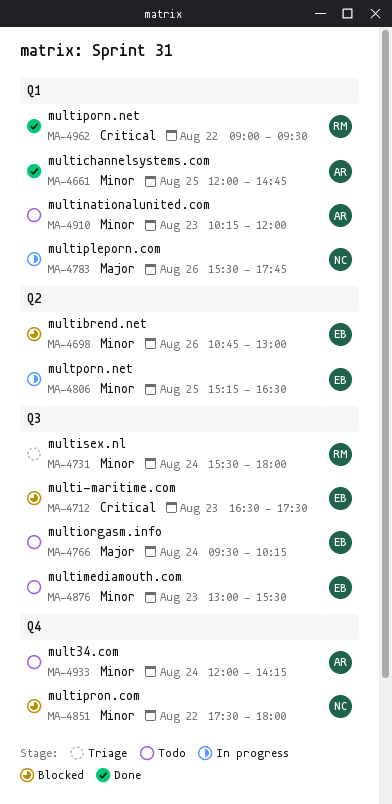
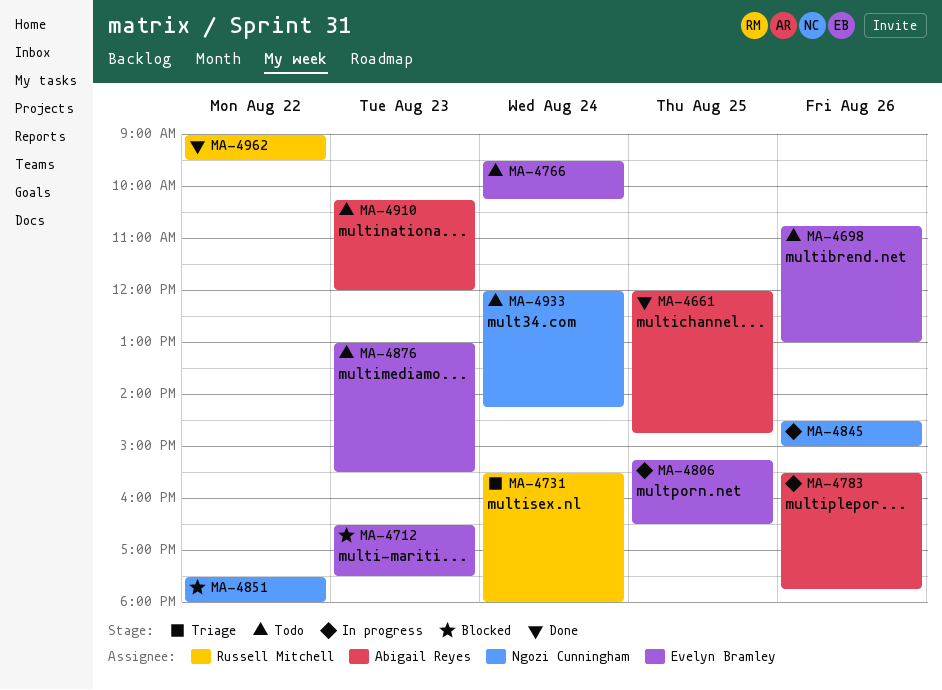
MA-4698, status: Blocked -> Todo
MA-4783, owner: Ngozi Cunningham -> Abigail Reyes
MA-4845: none -> present
MA-4933, owner: Abigail Reyes -> Ngozi Cunningham

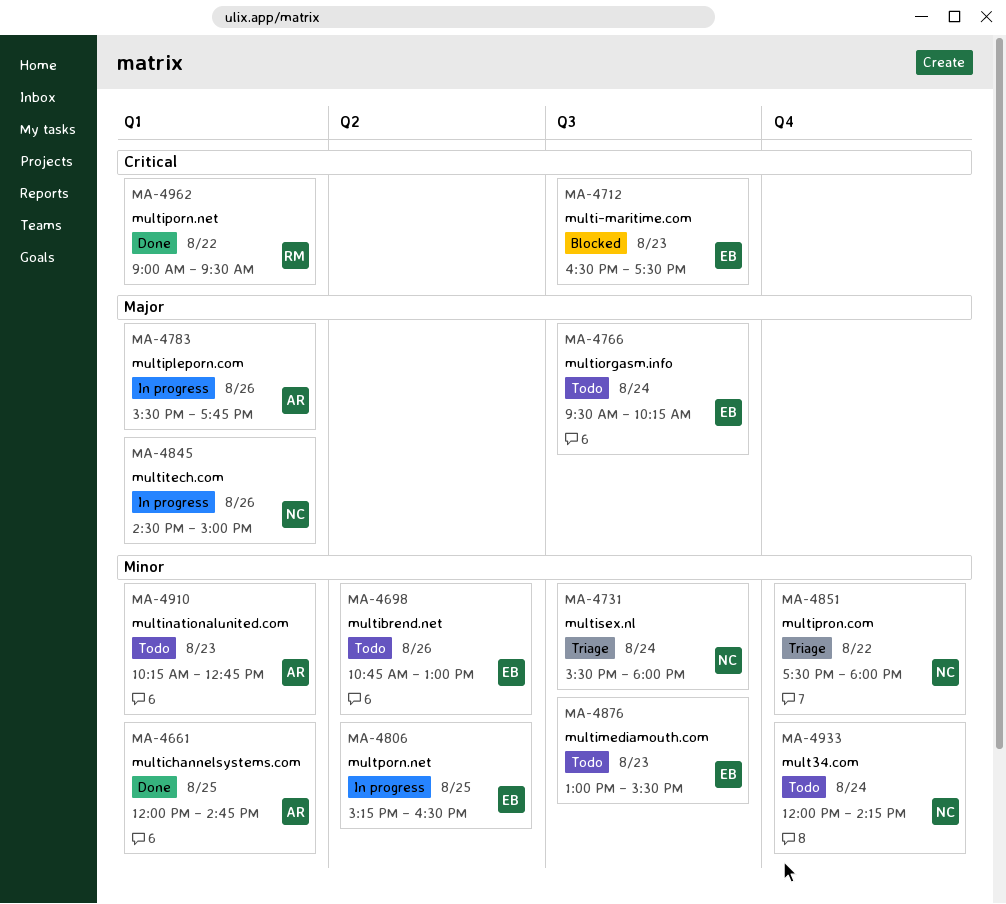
MA-4731, owner: Russell Mitchell -> Ngozi Cunningham
MA-4851, status: Blocked -> Triage
MA-4910, ends: 12:00 -> 12:45

